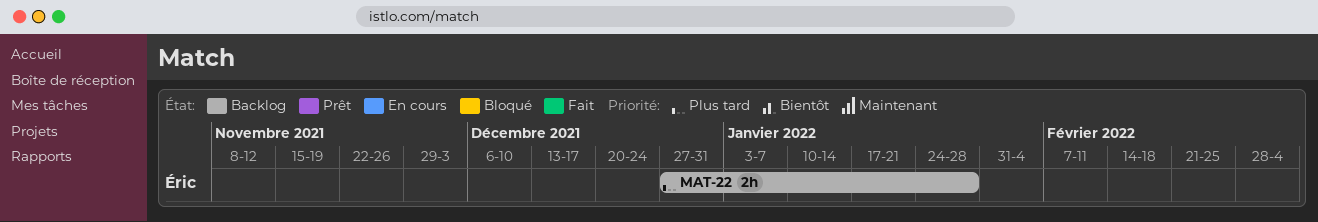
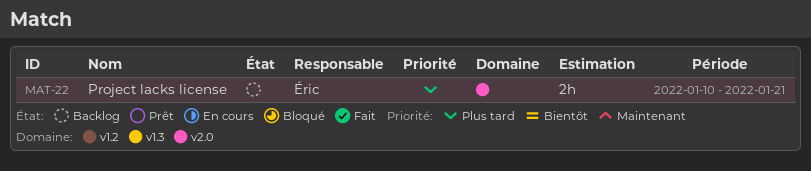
MAT-22, start: Dec 27 -> Jan 10
MAT-22, due: Jan 28 -> Jan 21

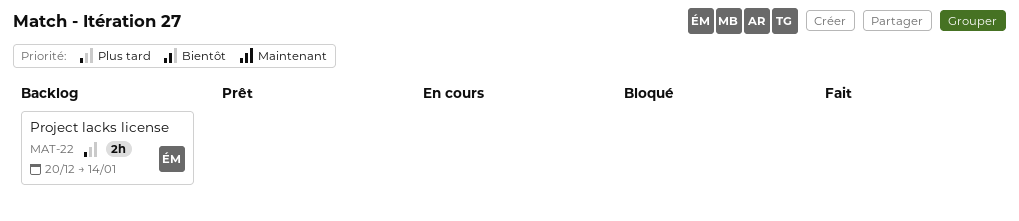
MAT-22, start: Jan 10 -> Dec 20
MAT-22, due: Jan 21 -> Jan 14

